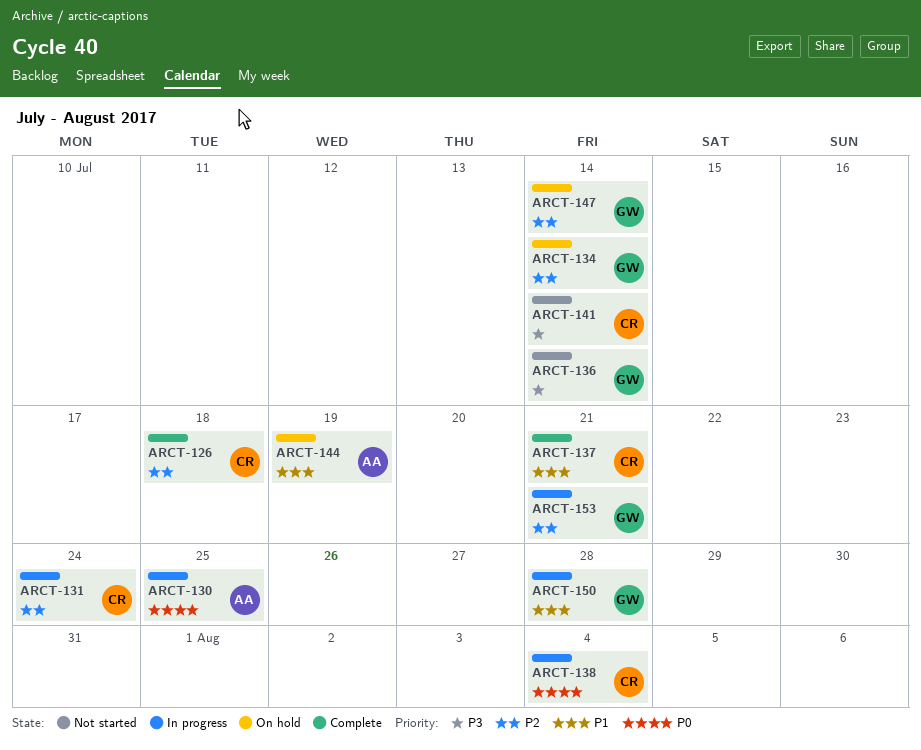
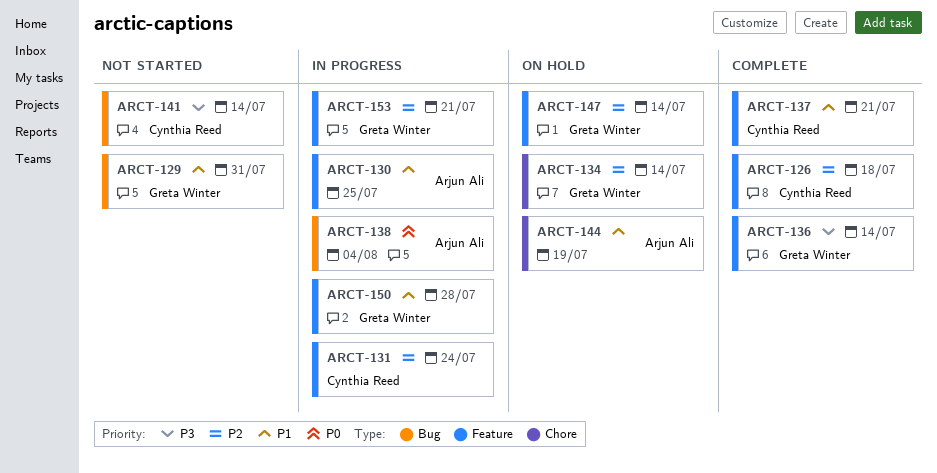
ARCT-129: none -> present
ARCT-130, priority: P0 -> P1
ARCT-136, status: Not started -> Complete
ARCT-138, owner: Cynthia Reed -> Arjun Ali

